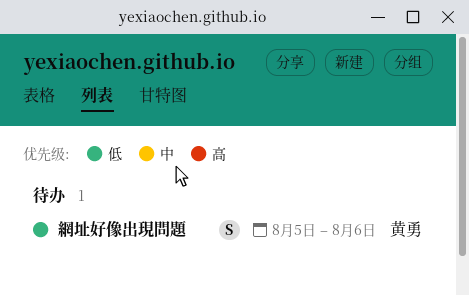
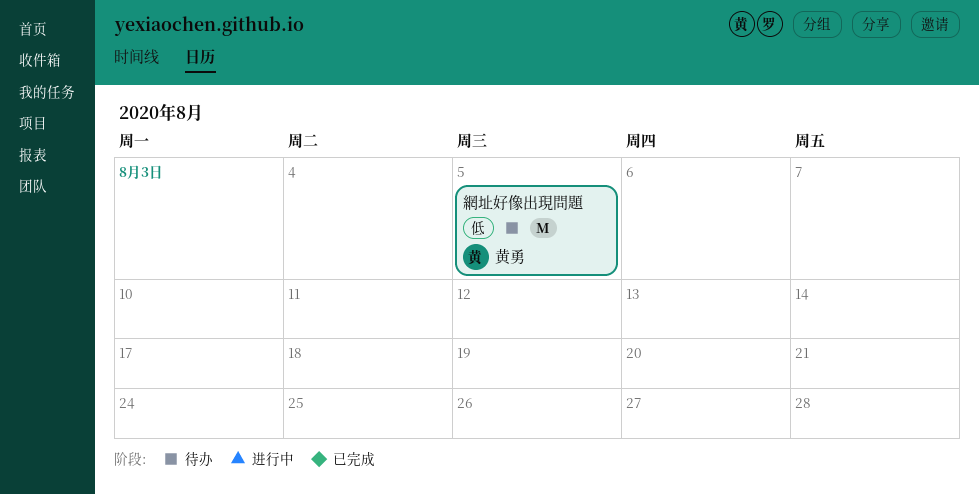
網址好像出現問題, estimate: S -> M
網址好像出現問題, due: Aug 6 -> Aug 5

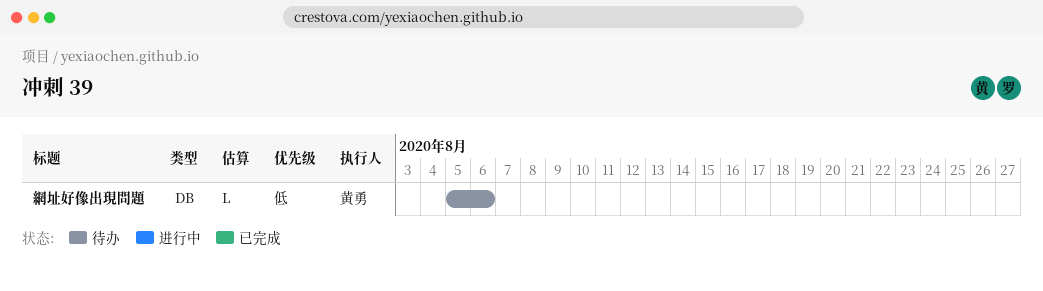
網址好像出現問題, estimate: M -> L
網址好像出現問題, due: Aug 5 -> Aug 6

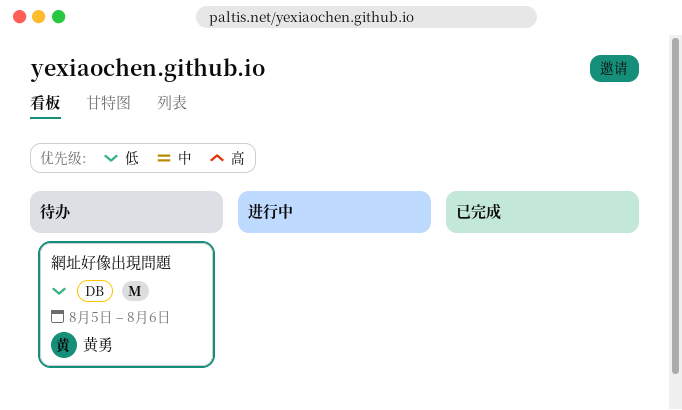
網址好像出現問題, estimate: L -> M

